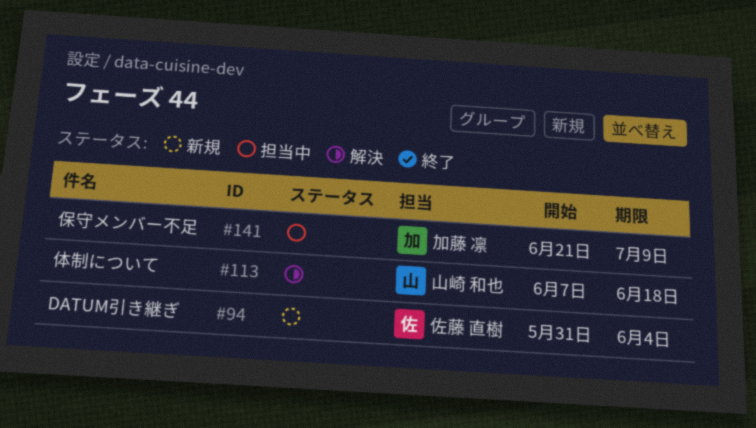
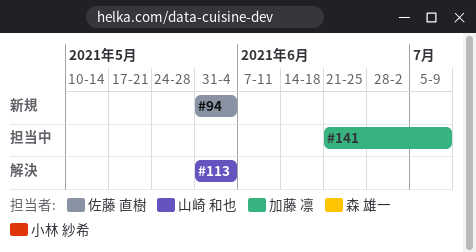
#113, start: Jun 7 -> May 31
#113, due: Jun 18 -> Jun 4

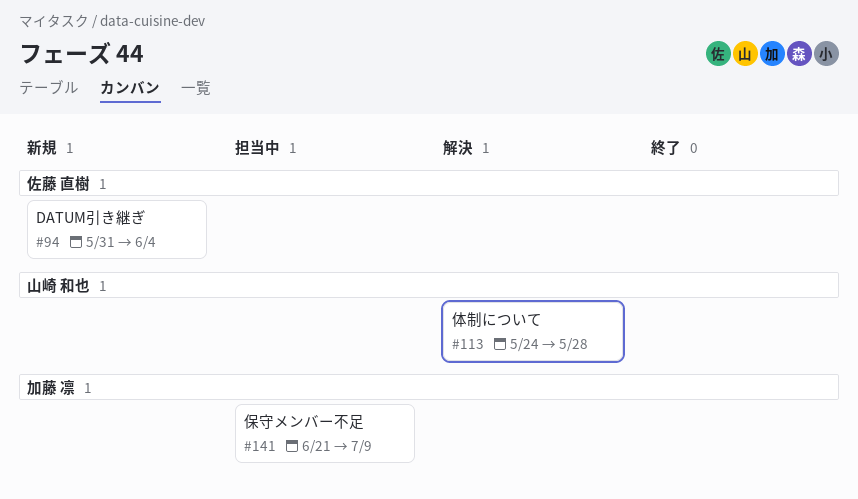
#113, start: May 31 -> May 24
#113, due: Jun 4 -> May 28

